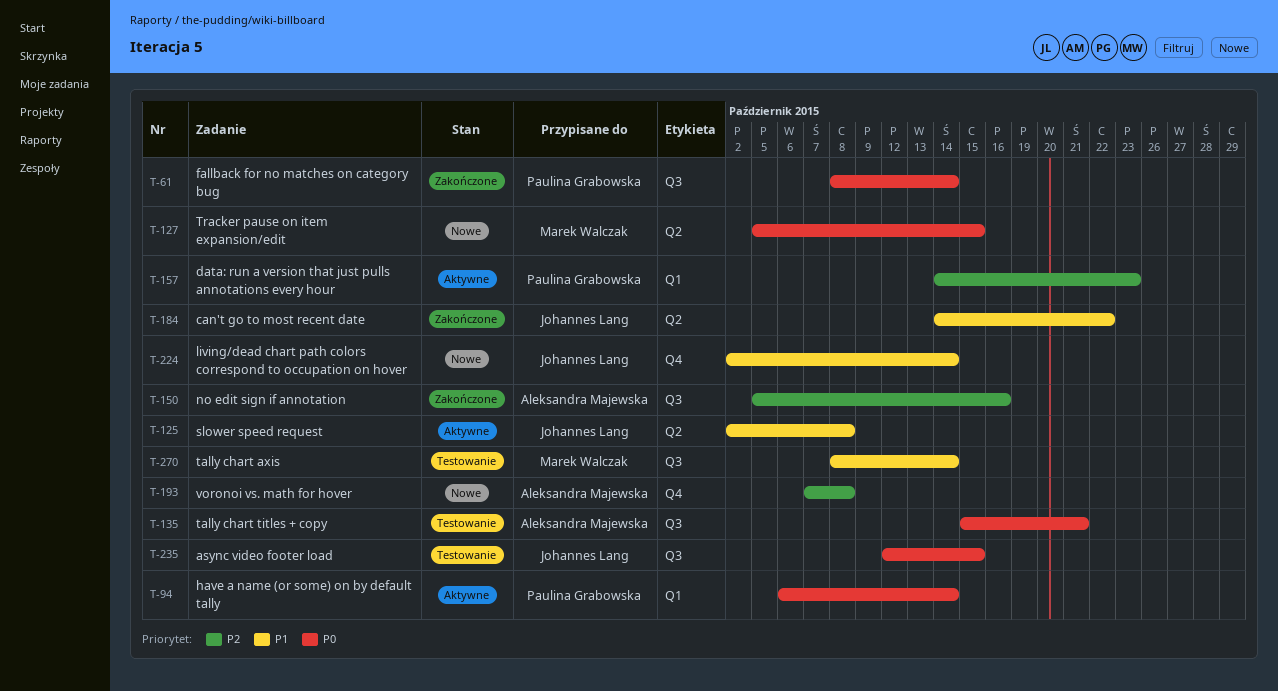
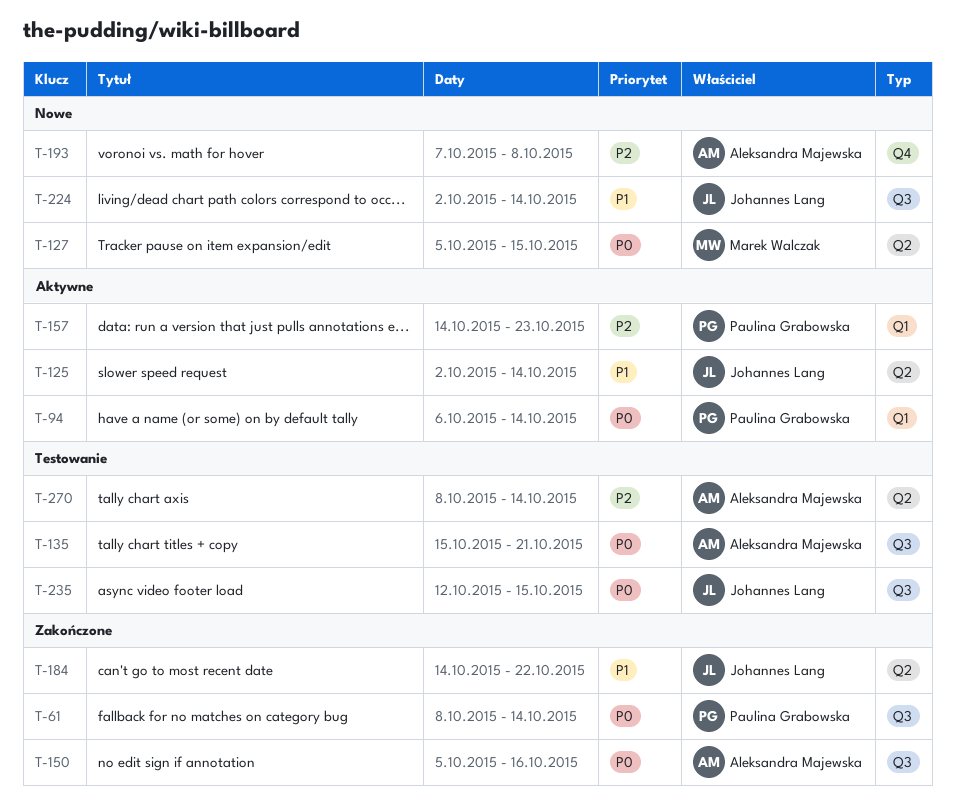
T-125, due: Oct 8 -> Oct 14
T-150, priority: P2 -> P0
T-224, label: Q4 -> Q3
T-270, owner: Marek Walczak -> Aleksandra Majewska
T-270, priority: P1 -> P2
T-270, label: Q3 -> Q2

